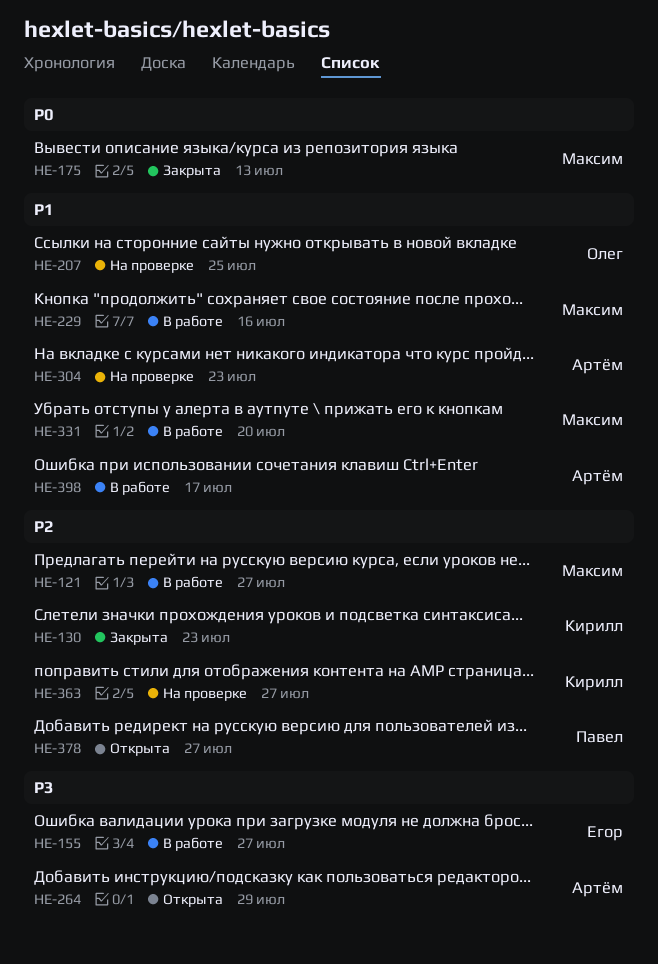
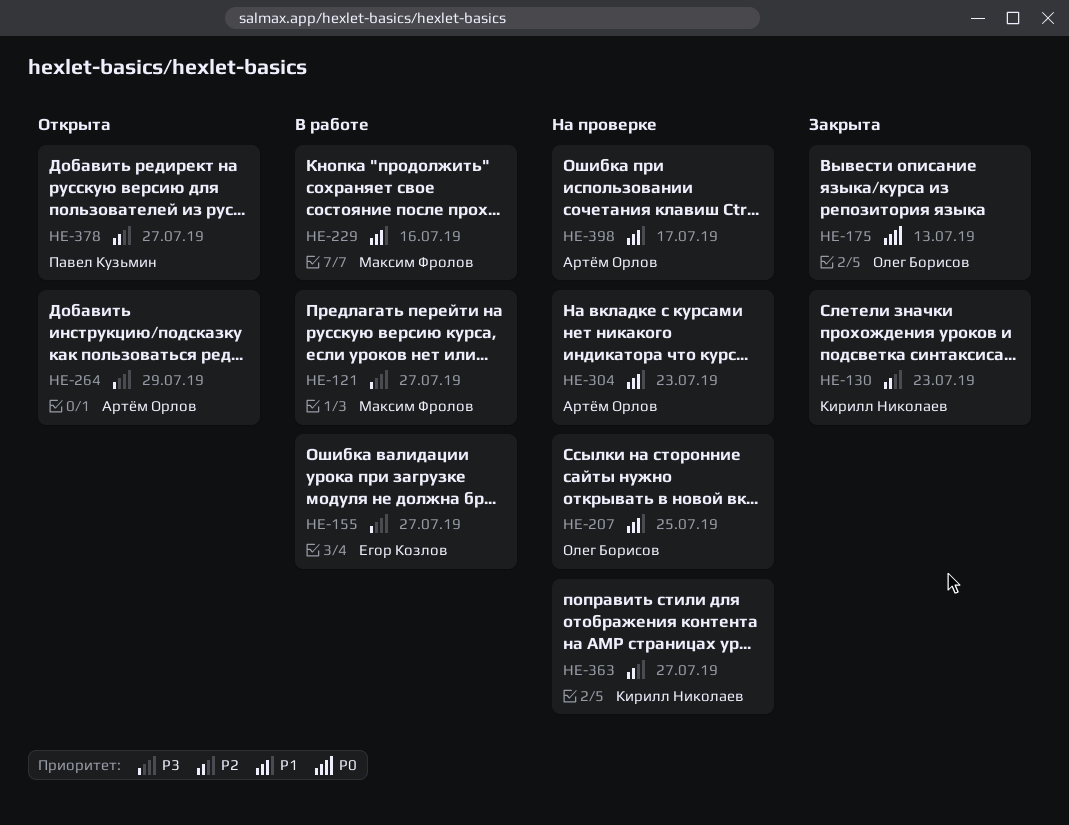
HE-121, priority: P2 -> P3
HE-175, owner: Максим Фролов -> Олег Борисов
HE-331: present -> none
HE-398, status: В работе -> На проверке

